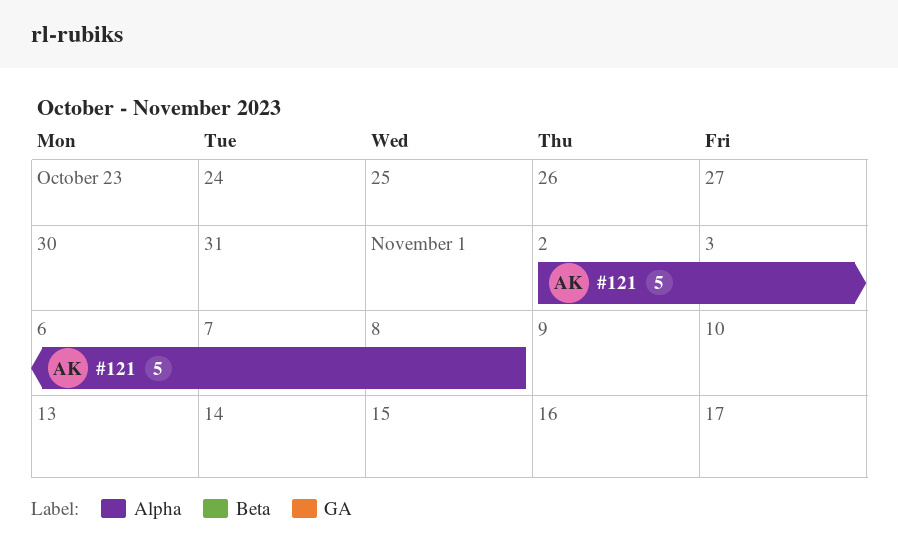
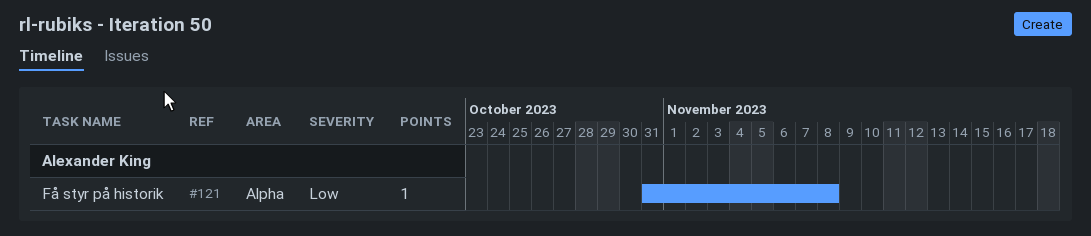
#121, estimate: 5 -> 1
#121, start: Nov 2 -> Oct 31

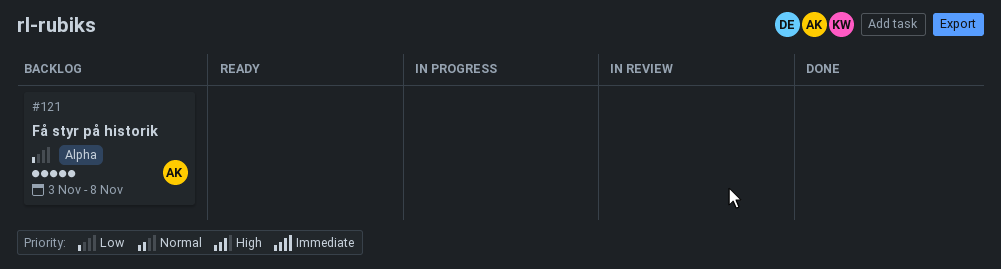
#121, estimate: 1 -> 5
#121, start: Oct 31 -> Nov 3

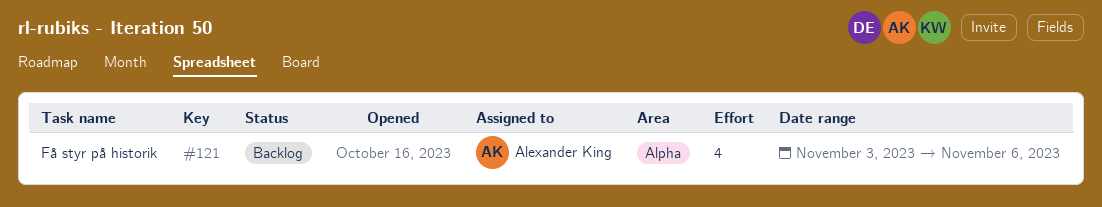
#121, estimate: 5 -> 4
#121, due: Nov 8 -> Nov 6

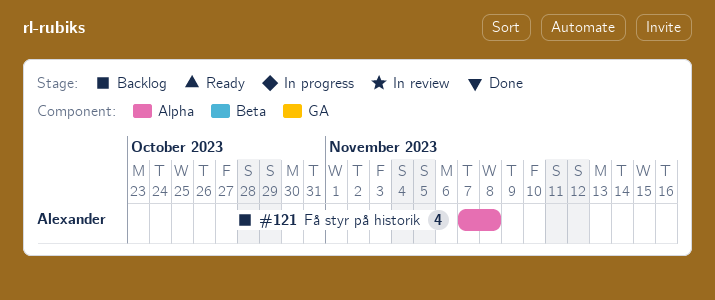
#121, start: Nov 3 -> Nov 7
#121, due: Nov 6 -> Nov 8

